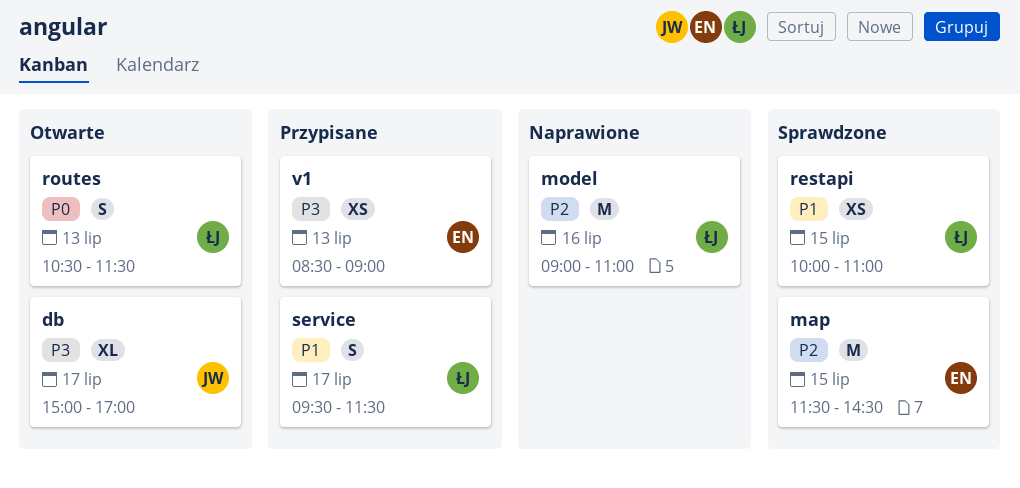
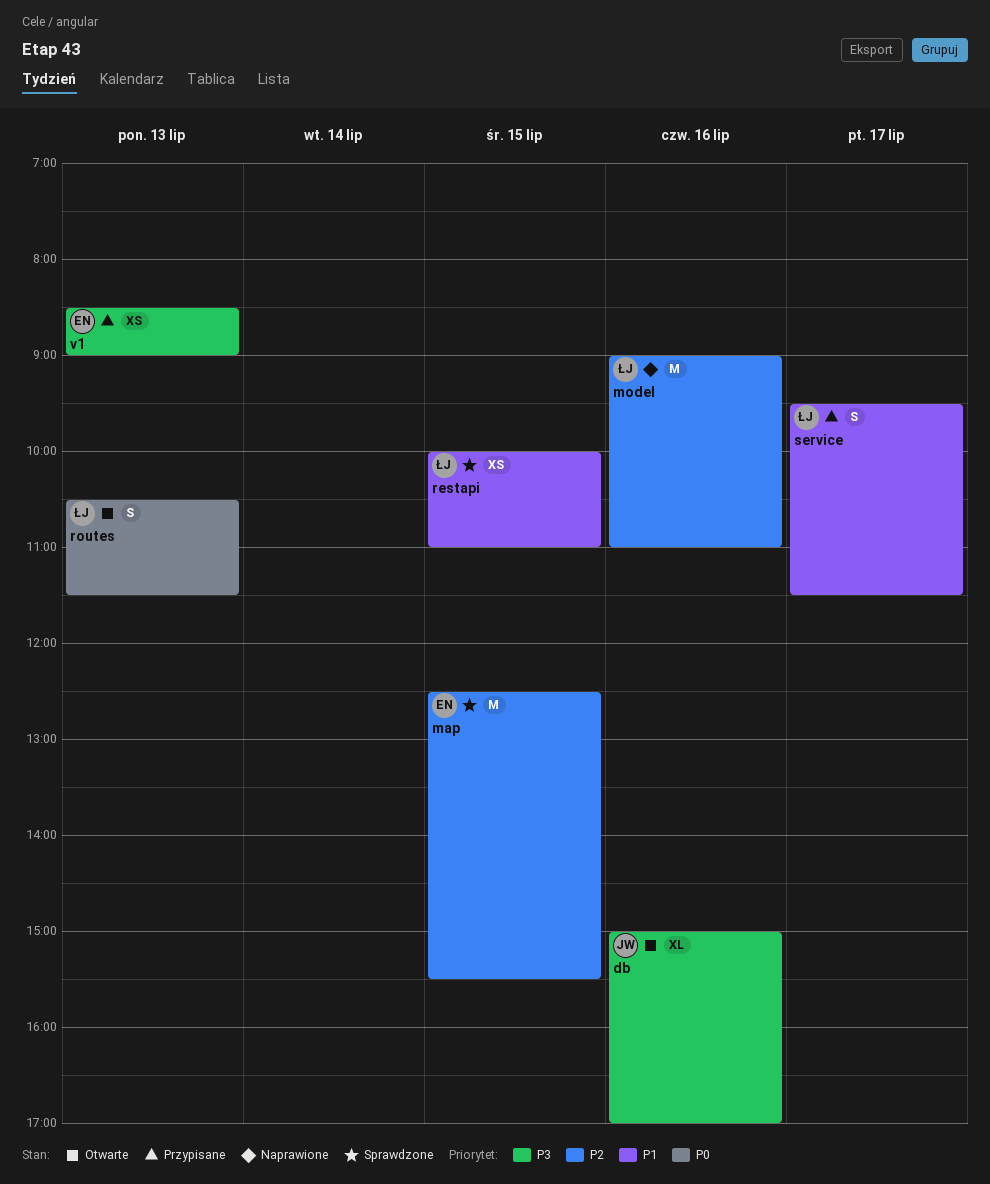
db, day: Jul 17 -> Jul 16
map, begins: 11:30 -> 12:30
map, ends: 14:30 -> 15:30

